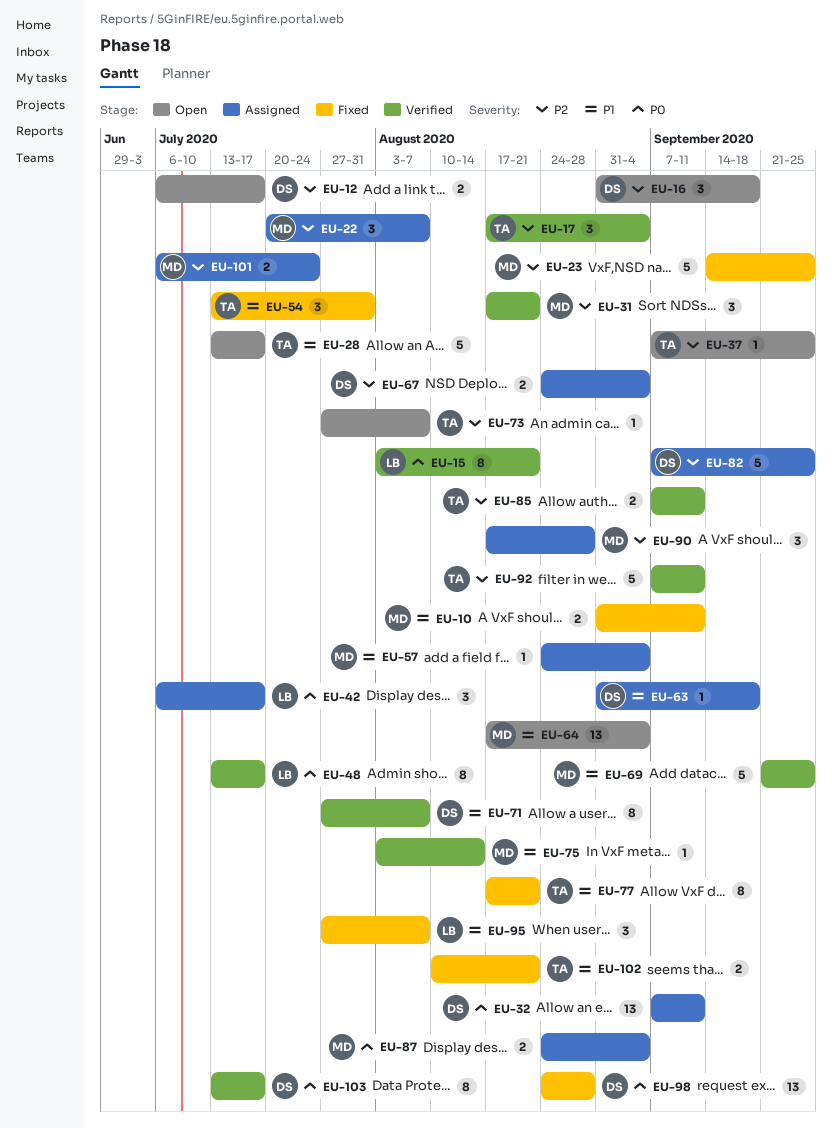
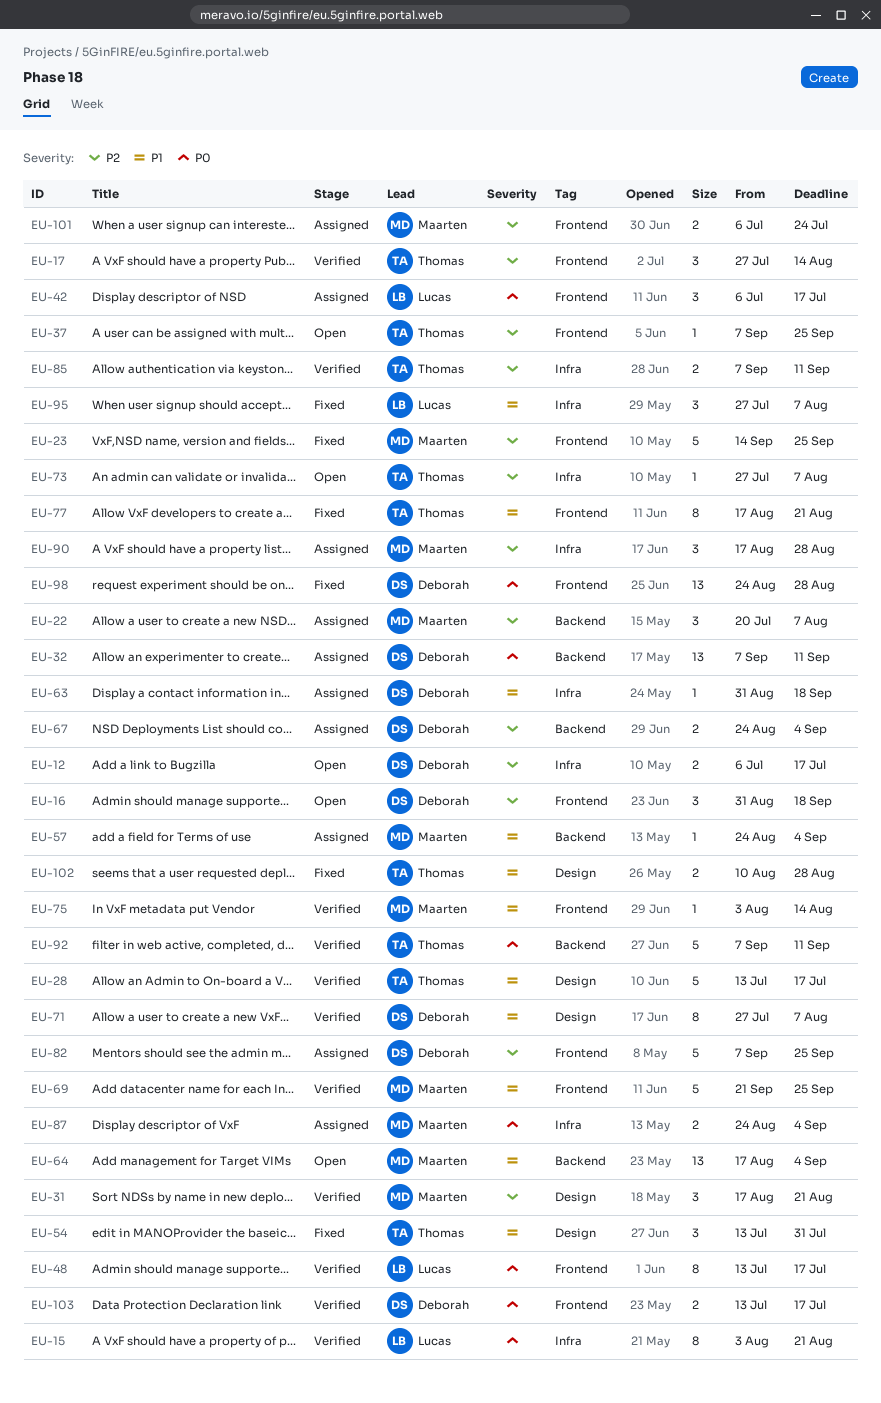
EU-10: present -> none
EU-17, start: Aug 17 -> Jul 27
EU-17, due: Sep 4 -> Aug 14
EU-28, status: Open -> Verified
EU-92, priority: P2 -> P0
EU-102, due: Aug 21 -> Aug 28
EU-103, estimate: 8 -> 2

